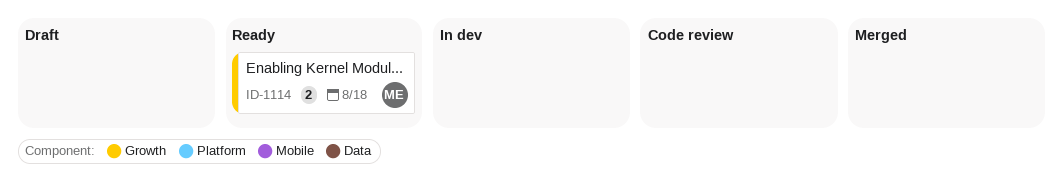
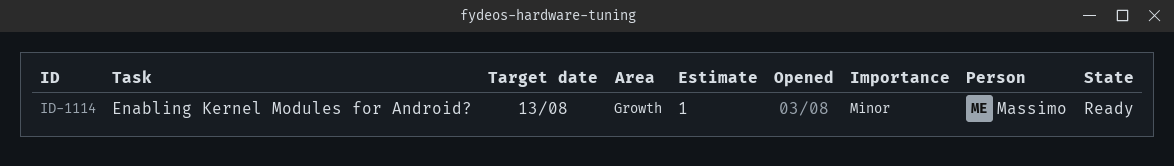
ID-1114, estimate: 2 -> 1
ID-1114, due: Aug 18 -> Aug 13

